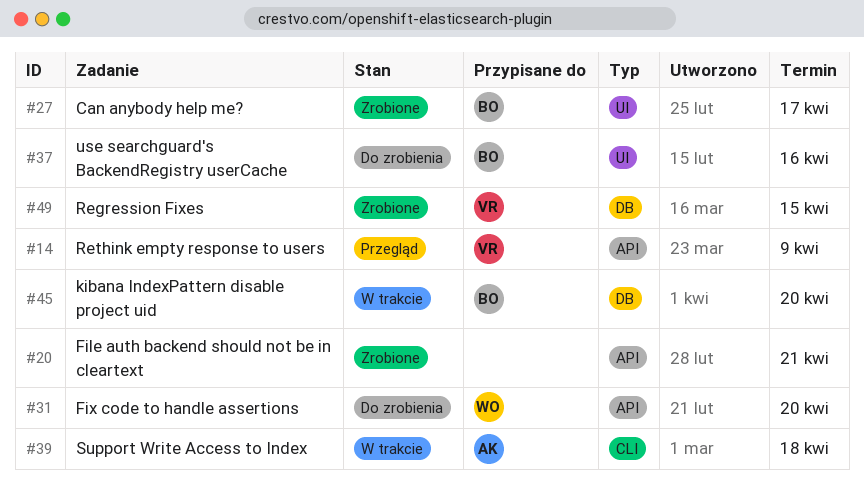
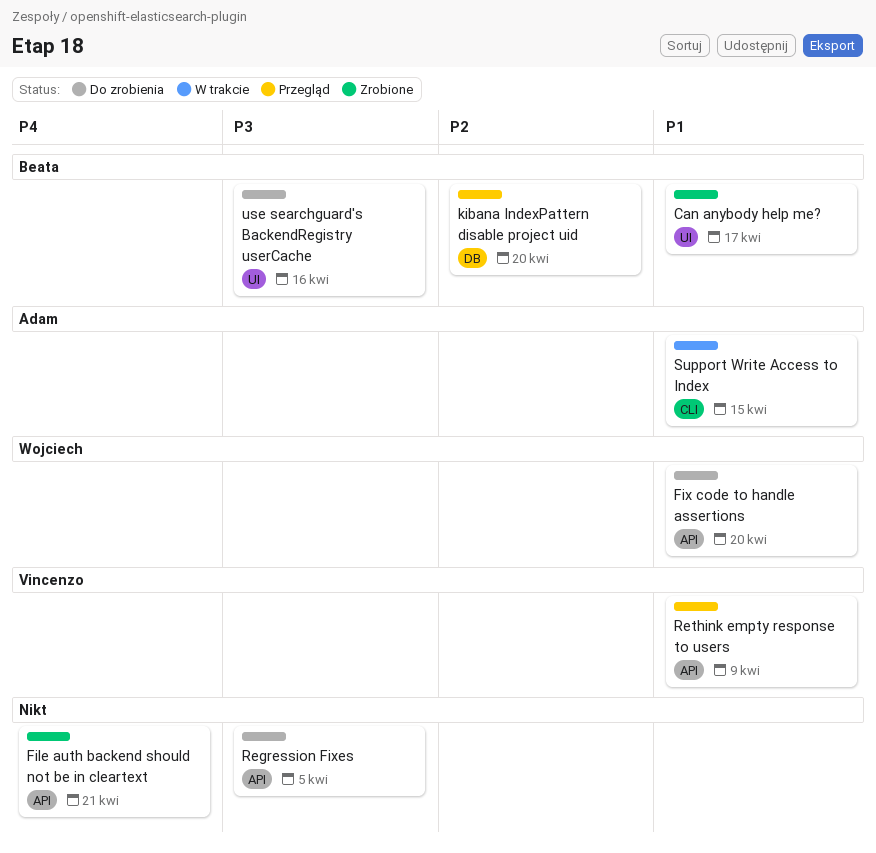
kibana IndexPattern disable project uid, status: W trakcie -> Przegląd
Regression Fixes, status: Zrobione -> Do zrobienia
Regression Fixes, owner: Vincenzo -> none
Regression Fixes, label: DB -> API
Regression Fixes, due: Apr 15 -> Apr 5
Support Write Access to Index, due: Apr 18 -> Apr 15

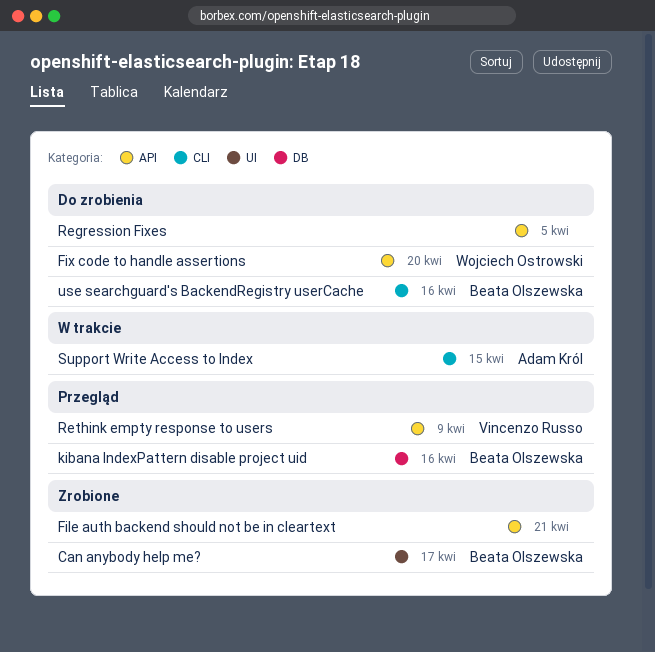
kibana IndexPattern disable project uid, due: Apr 20 -> Apr 16
use searchguard's BackendRegistry userCache, label: UI -> CLI

